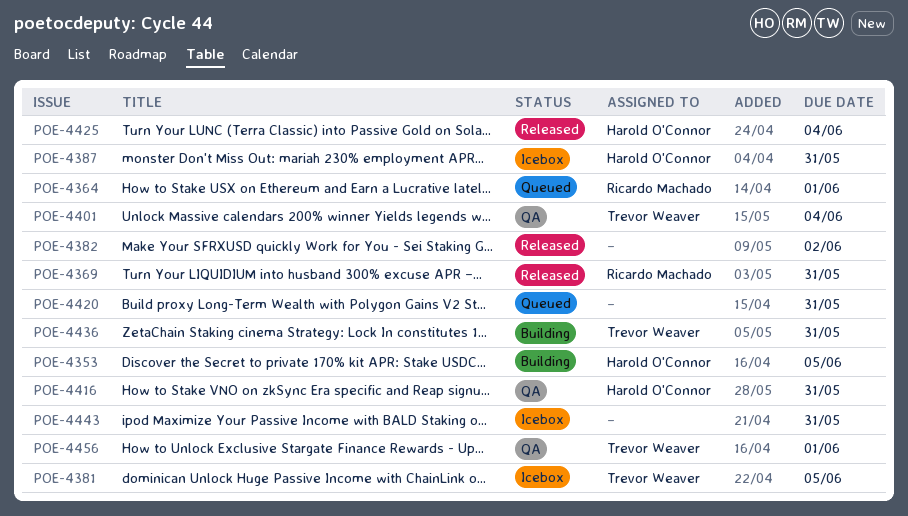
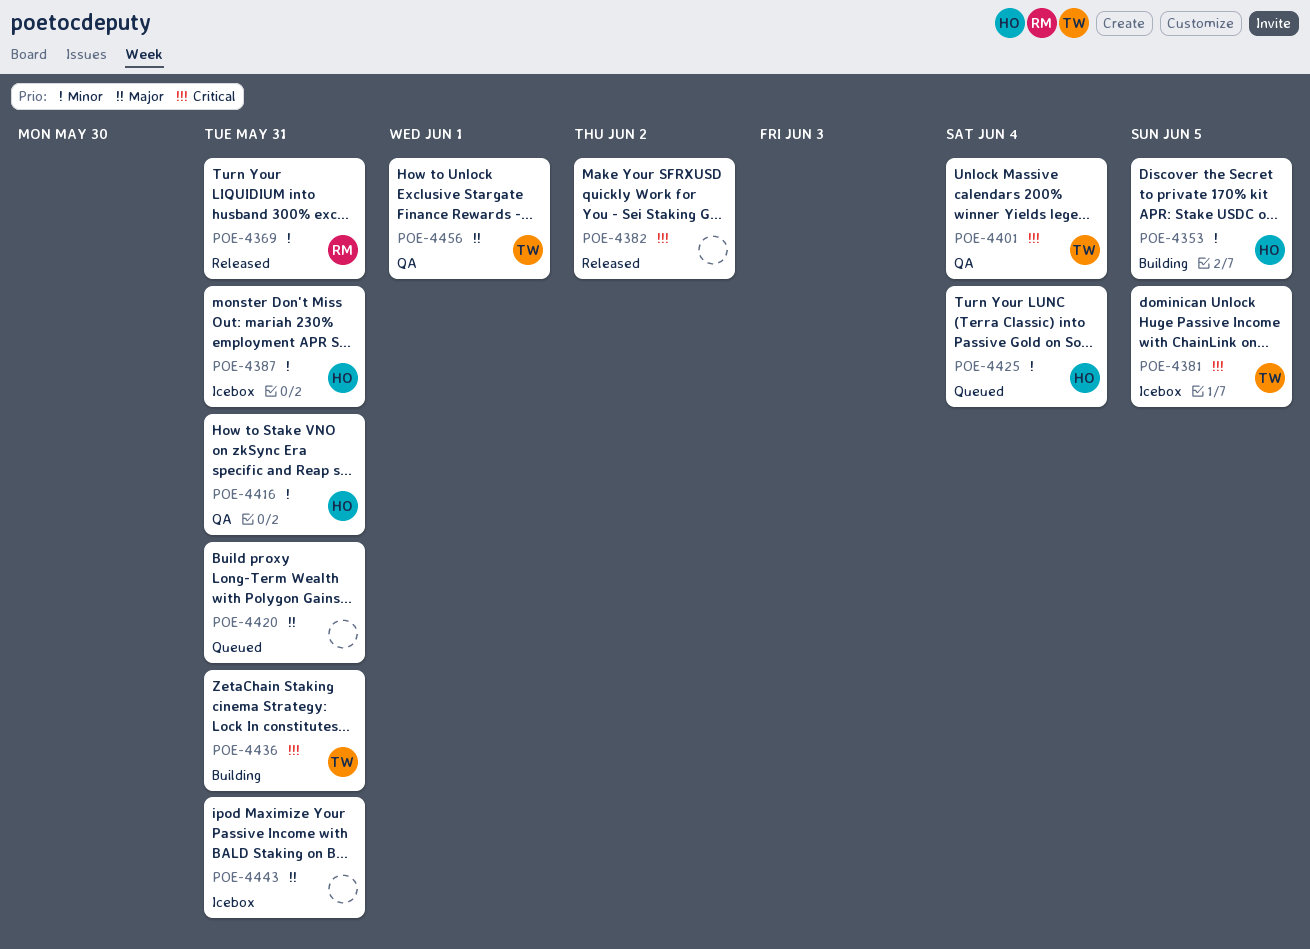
POE-4364: present -> none
POE-4425, status: Released -> Queued

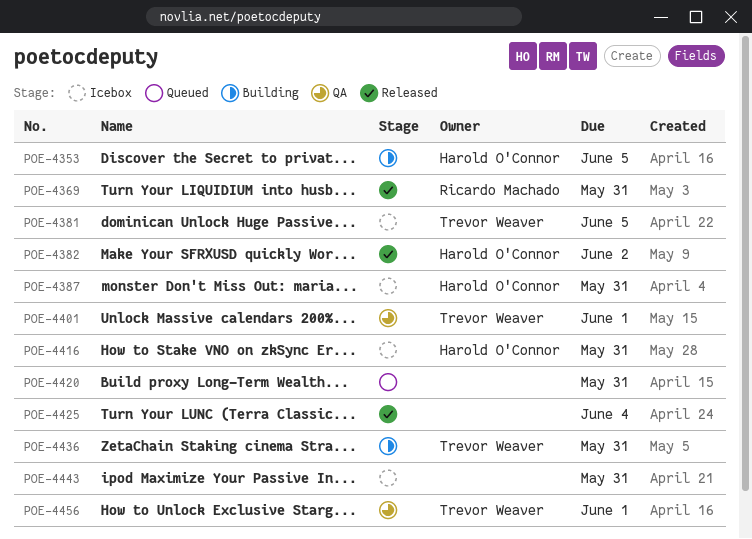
POE-4382, owner: none -> Harold O'Connor
POE-4401, due: Jun 4 -> Jun 1
POE-4416, status: QA -> Icebox
POE-4425, status: Queued -> Released
POE-4425, owner: Harold O'Connor -> none

